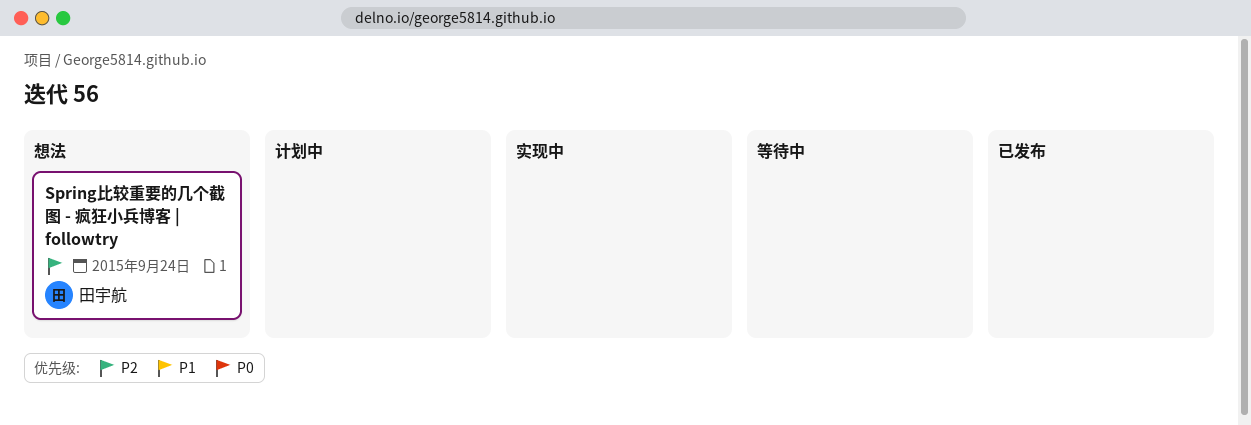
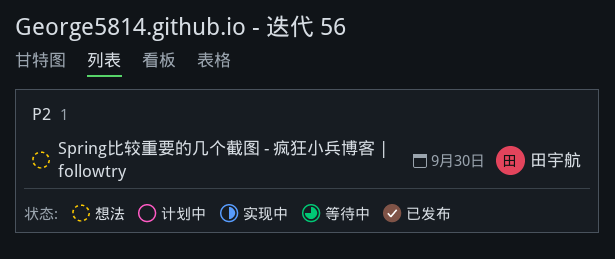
Spring比较重要的几个截图 - 疯狂小兵博客 | followtry, due: Sep 24 -> Sep 30

